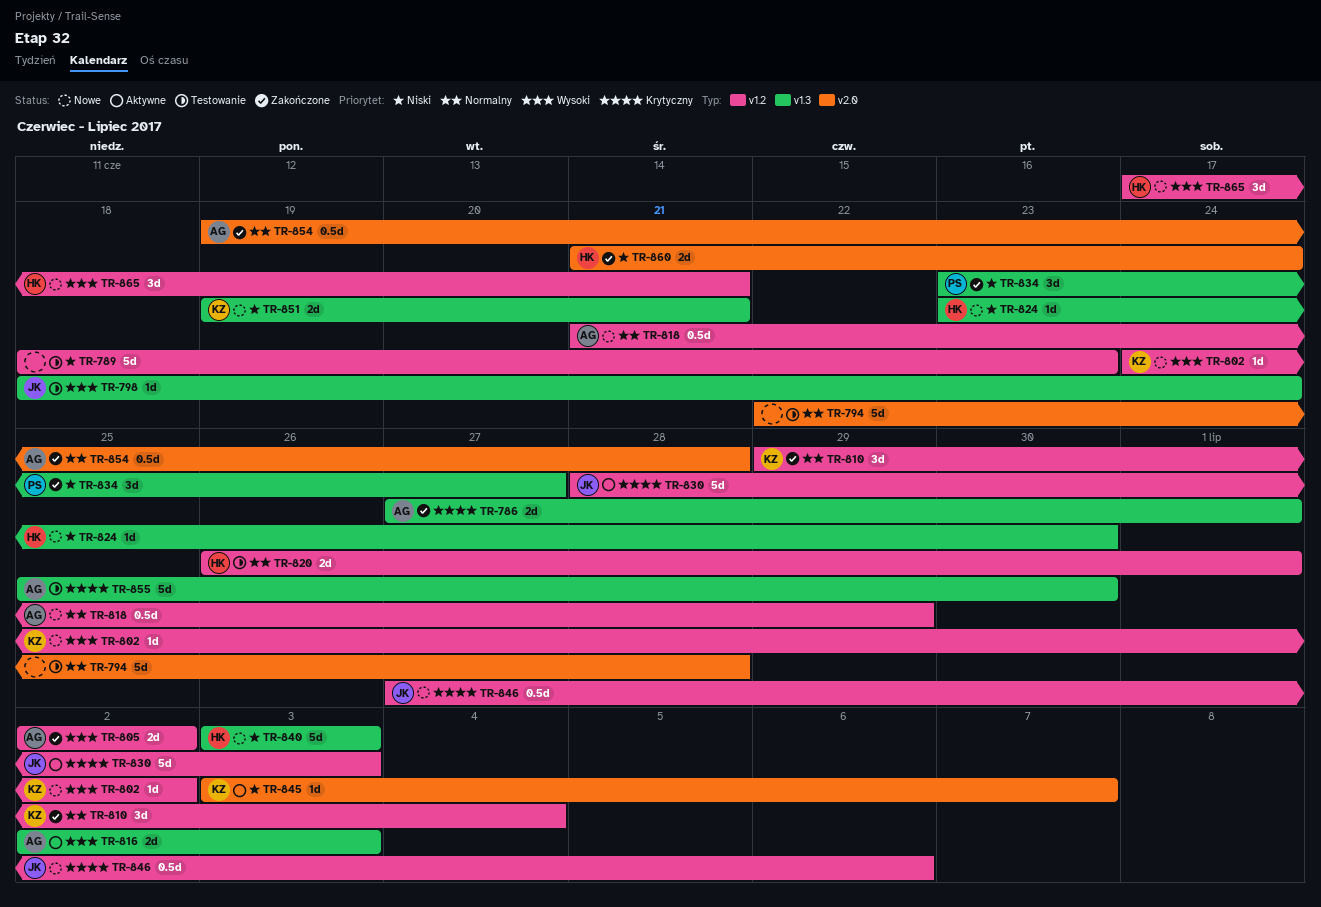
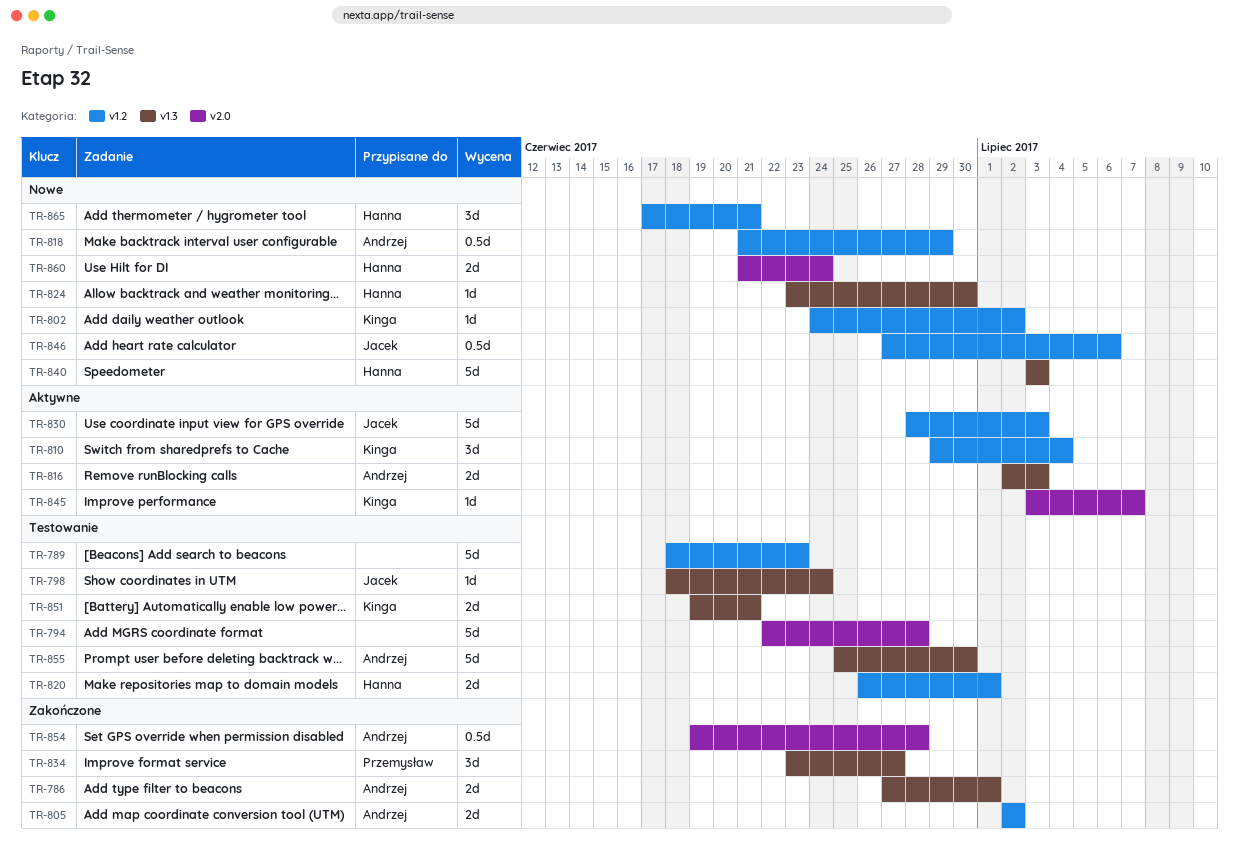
TR-810, status: Zakończone -> Aktywne
TR-851, status: Nowe -> Testowanie
TR-860, status: Zakończone -> Nowe

